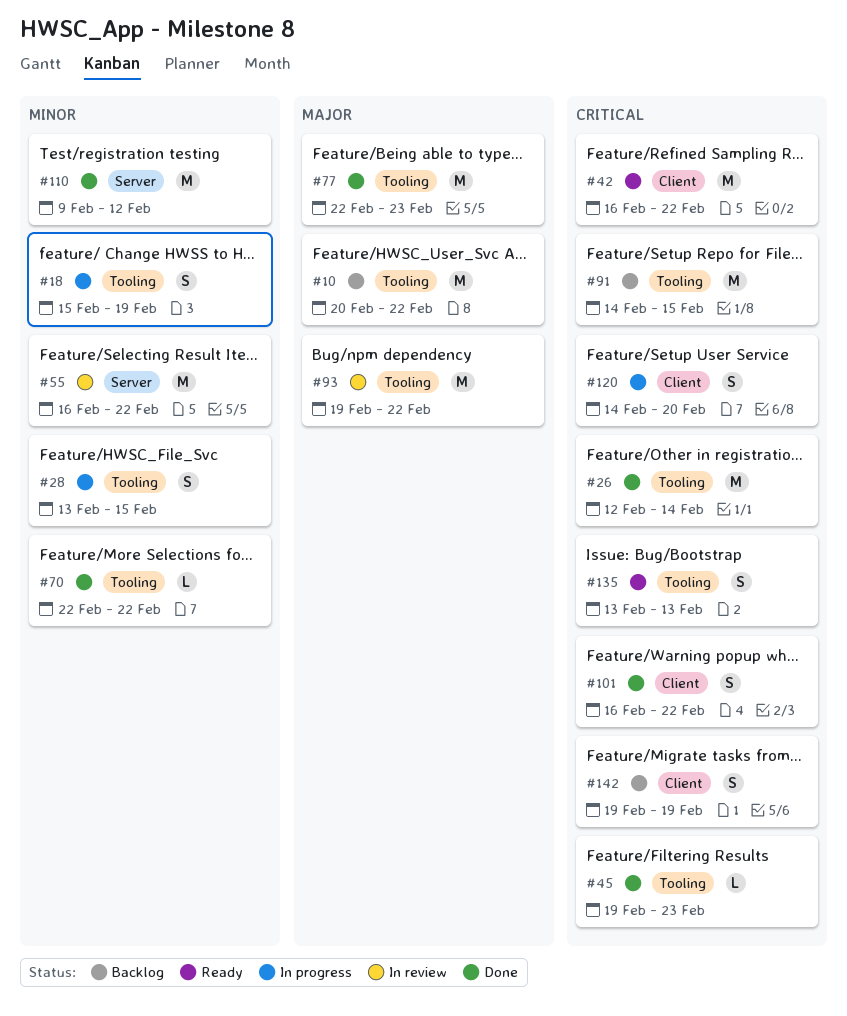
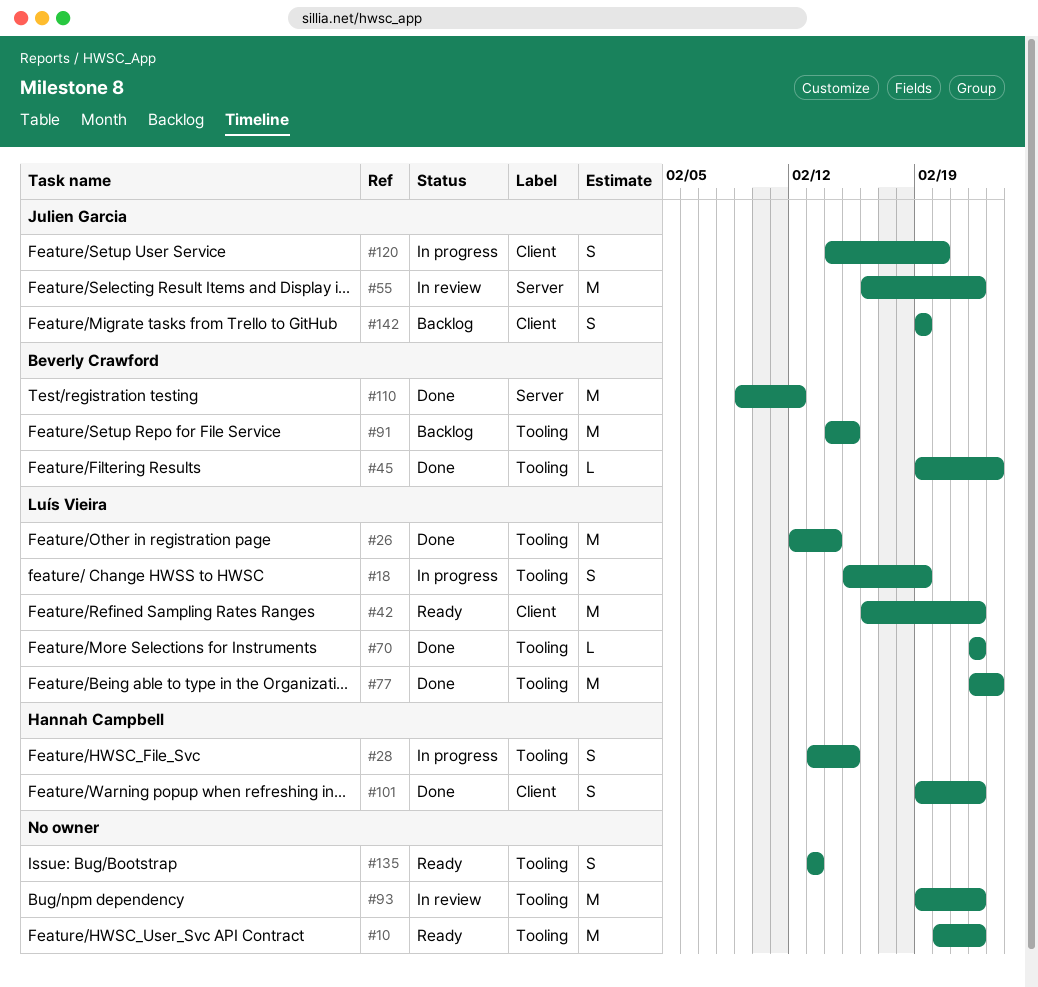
#10, status: Backlog -> Ready
#101, start: Feb 16 -> Feb 19

